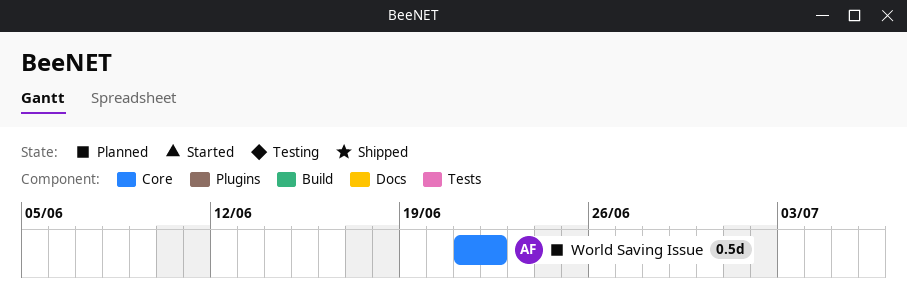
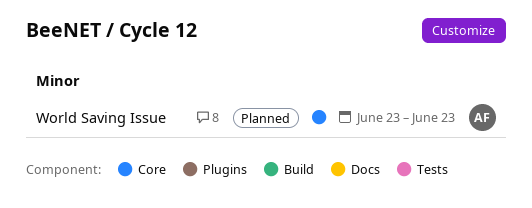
World Saving Issue, start: Jun 21 -> Jun 23
World Saving Issue, due: Jun 22 -> Jun 23

